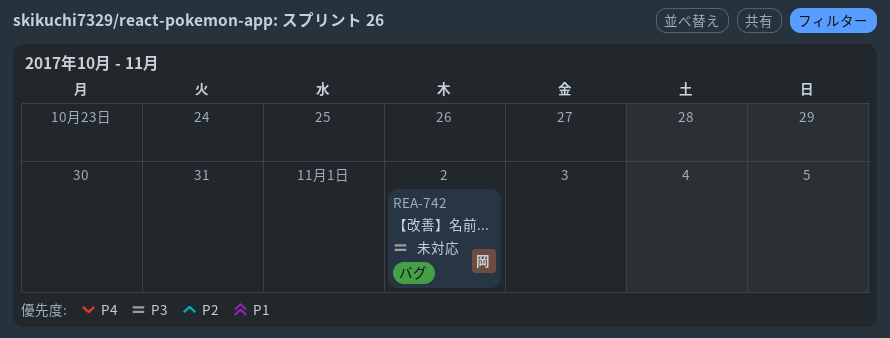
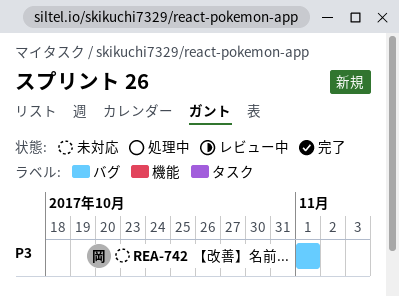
REA-742, due: Nov 2 -> Nov 1

